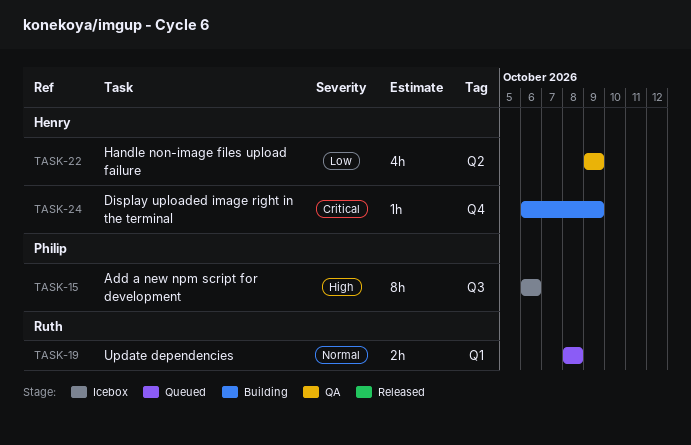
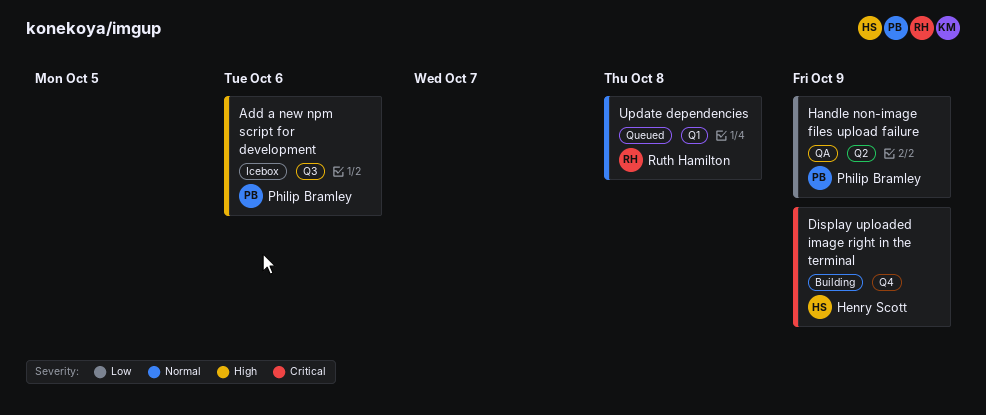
Handle non-image files upload failure, owner: Henry Scott -> Philip Bramley

